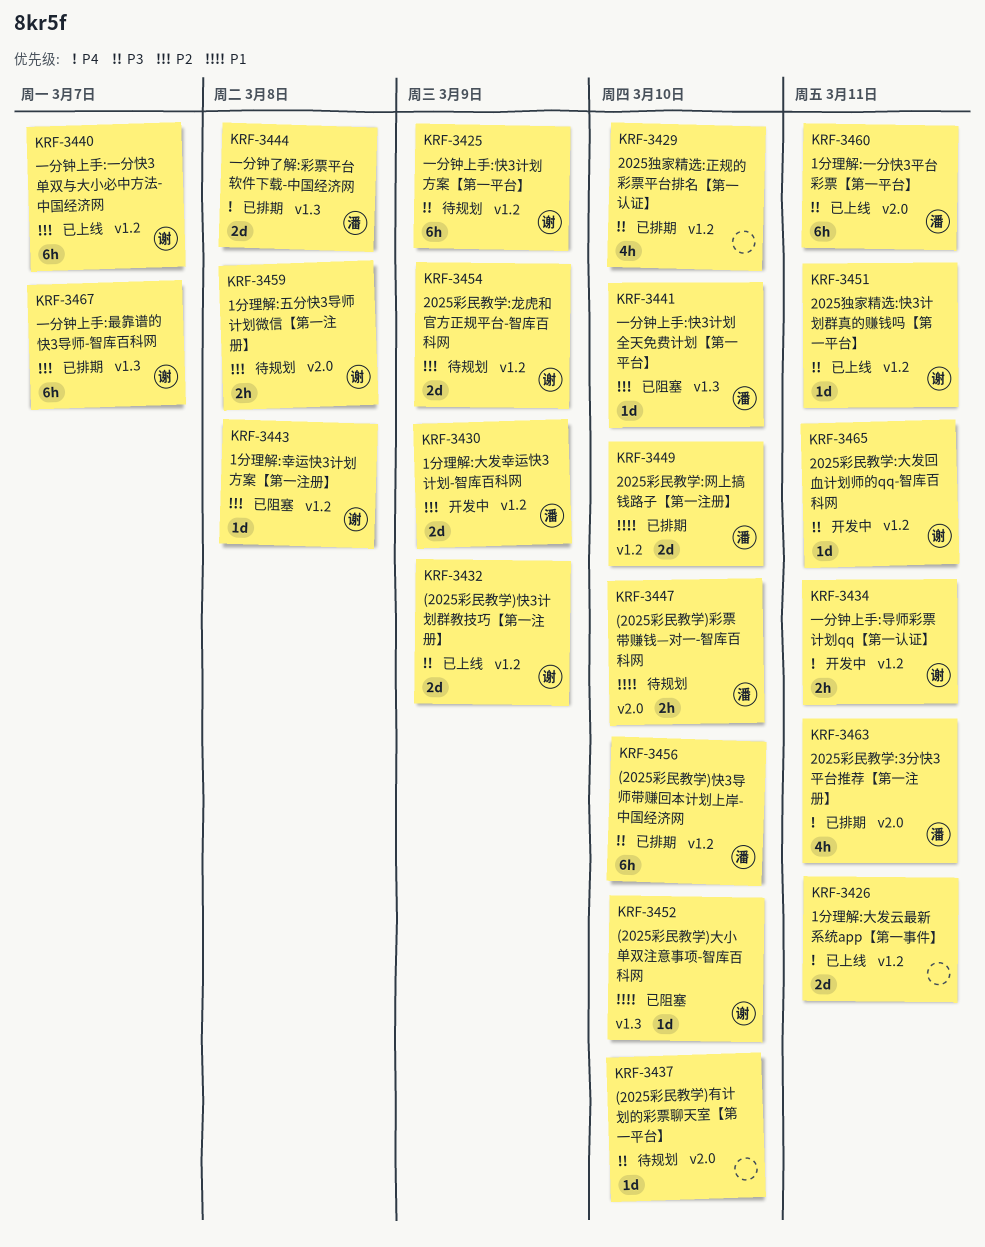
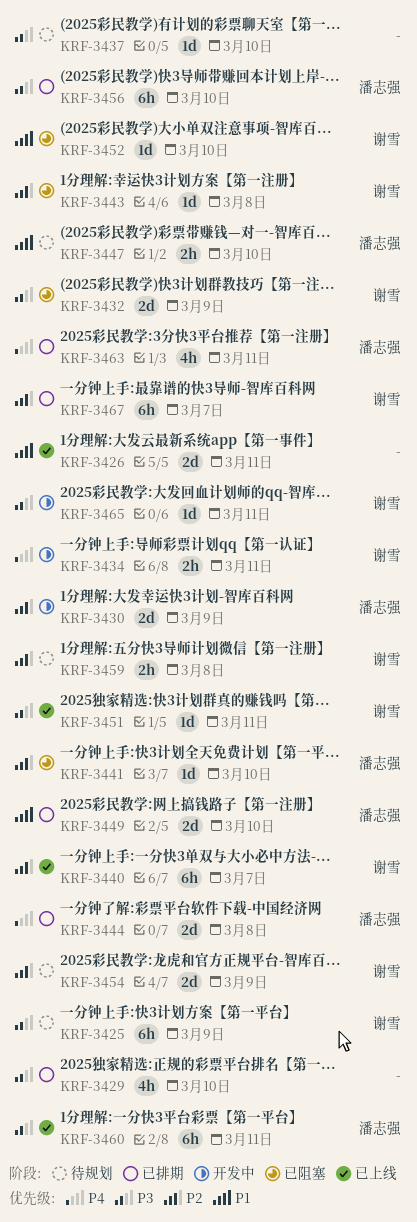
KRF-3426, priority: P4 -> P1
KRF-3432, status: 已上线 -> 已阻塞

